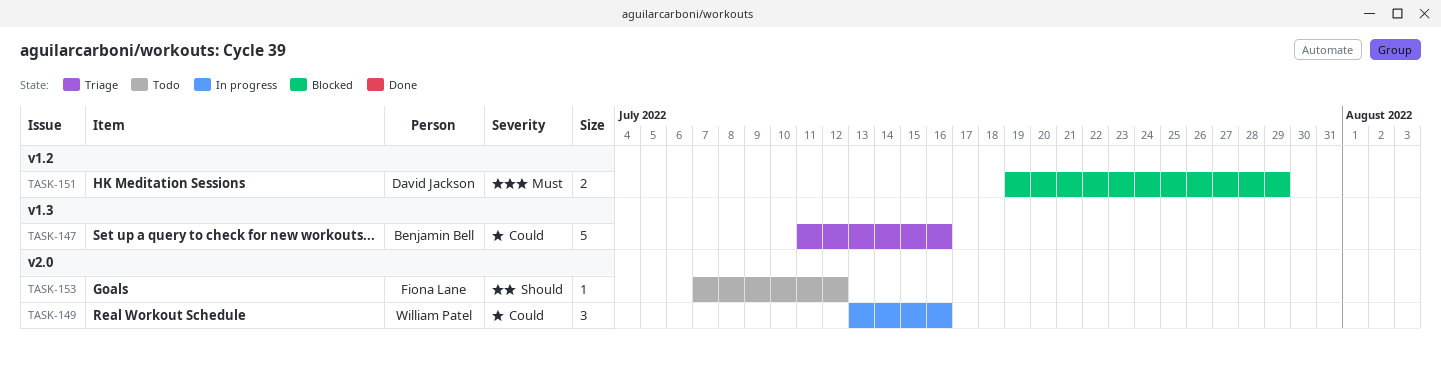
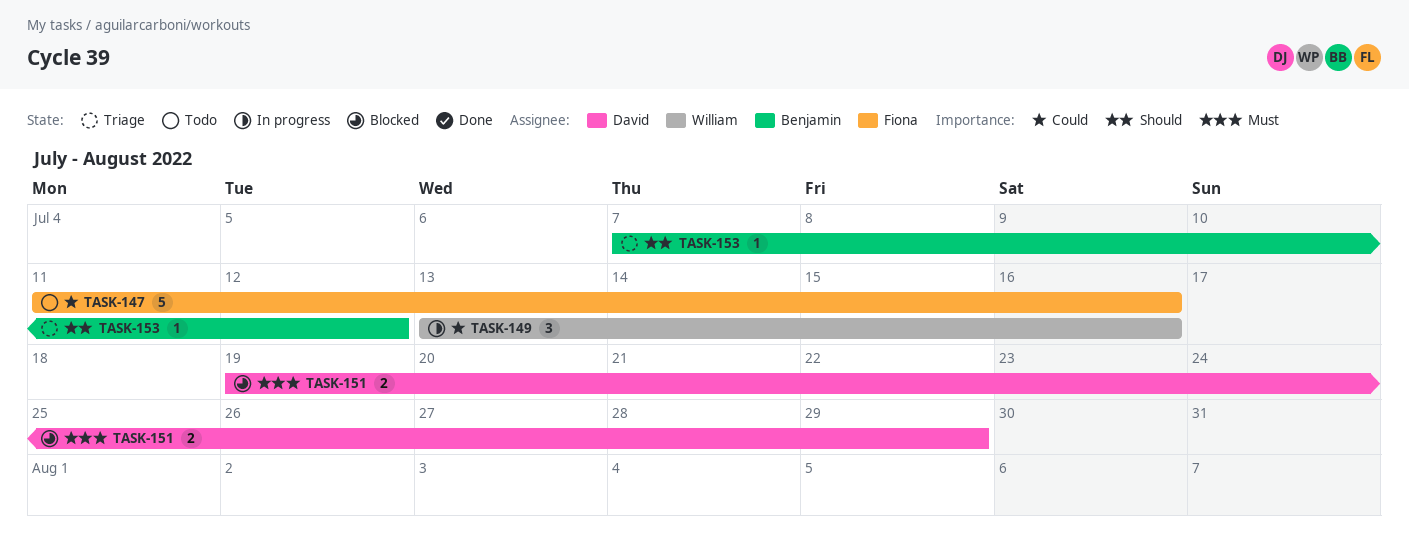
TASK-147, status: Triage -> Todo
TASK-147, owner: Benjamin Bell -> Fiona Lane
TASK-153, status: Todo -> Triage
TASK-153, owner: Fiona Lane -> Benjamin Bell

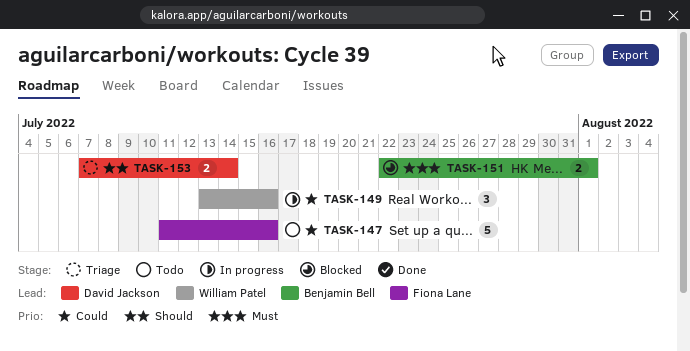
TASK-151, owner: David Jackson -> Benjamin Bell
TASK-151, start: Jul 19 -> Jul 22
TASK-151, due: Jul 29 -> Aug 1
TASK-153, owner: Benjamin Bell -> David Jackson
TASK-153, estimate: 1 -> 2
TASK-153, due: Jul 12 -> Jul 14

